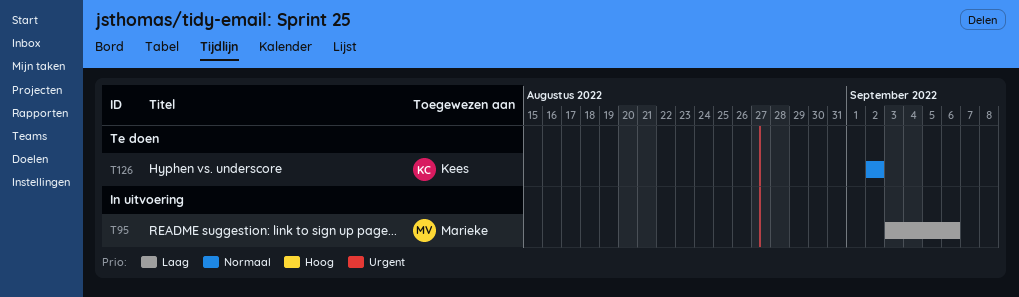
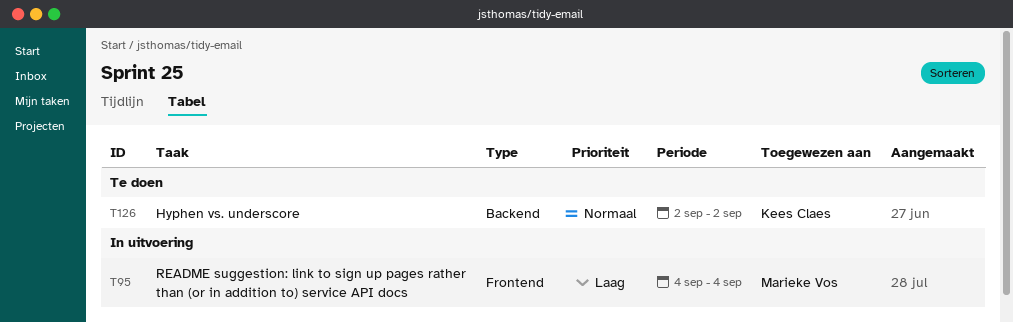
T95, start: Sep 3 -> Sep 4
T95, due: Sep 6 -> Sep 4

